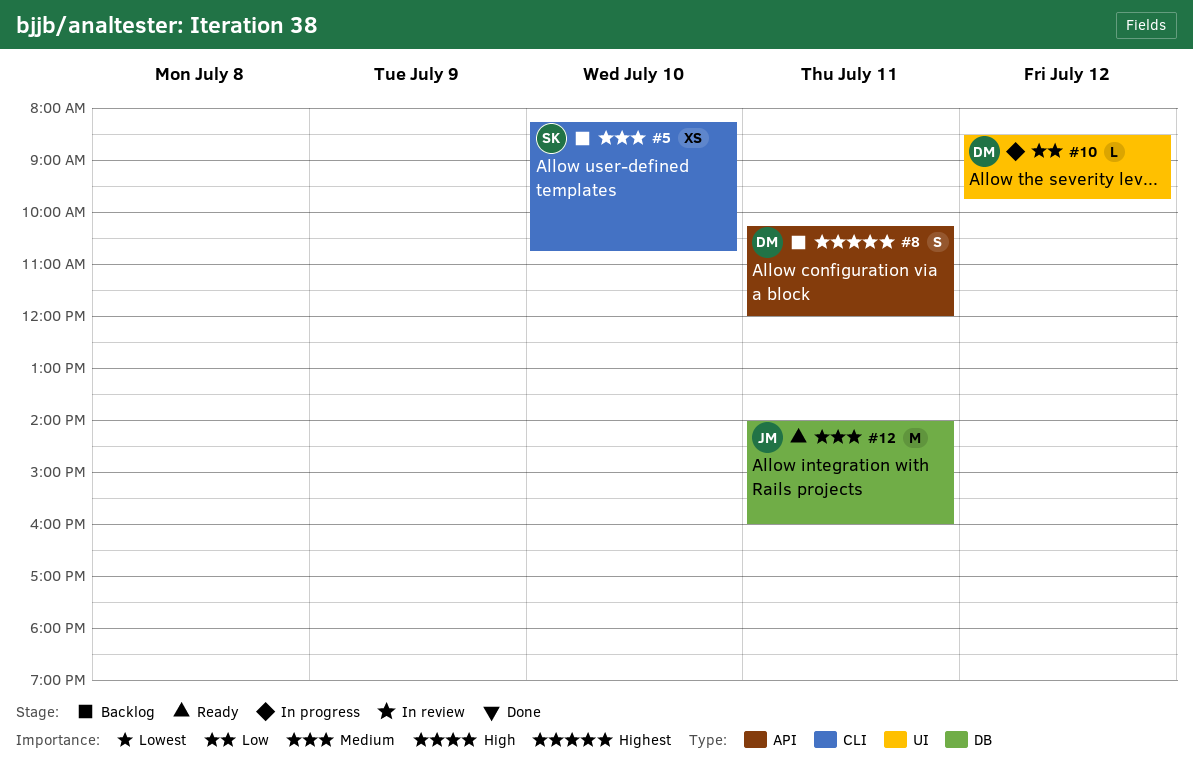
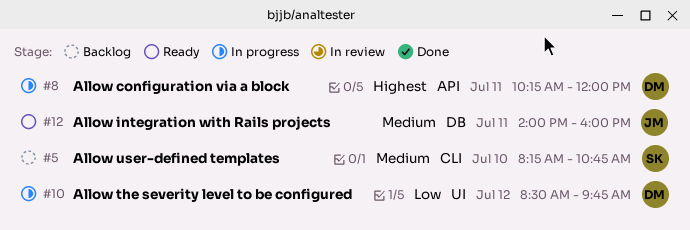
#8, status: Backlog -> In progress

